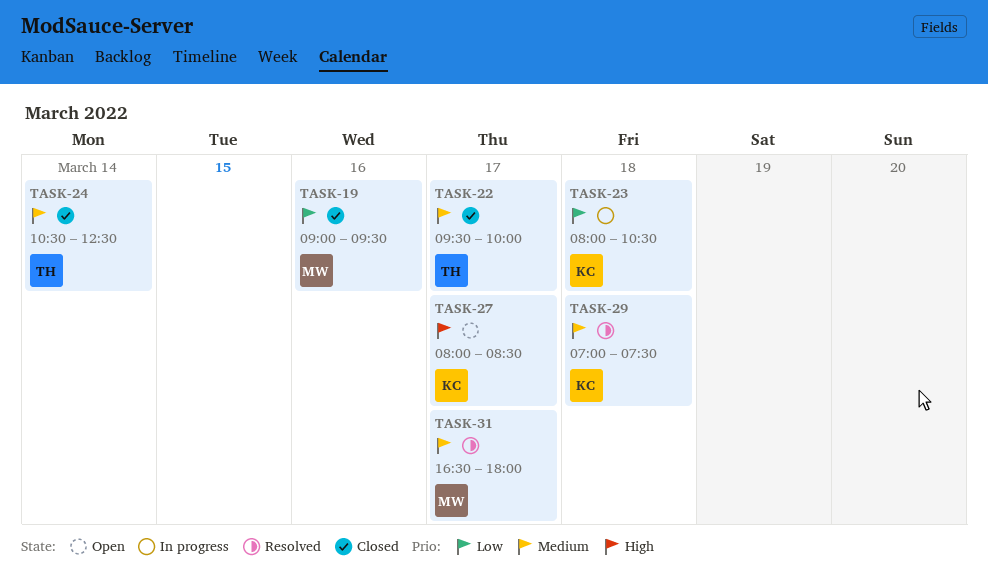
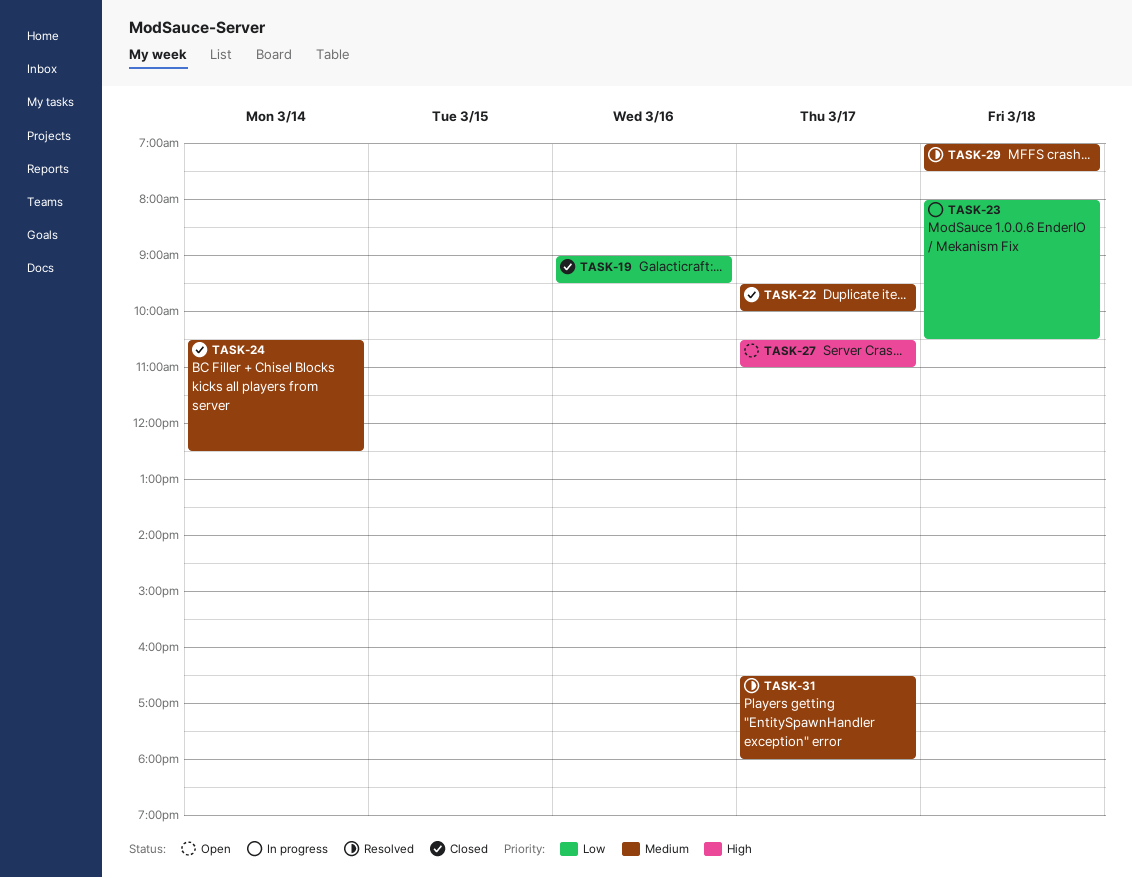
TASK-27, begins: 08:00 -> 10:30
TASK-27, ends: 08:30 -> 11:00

